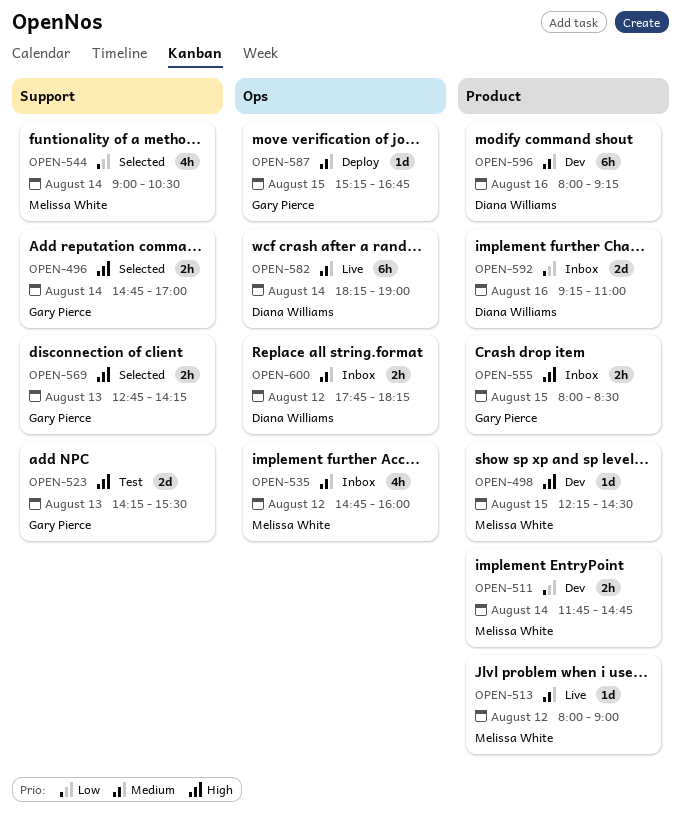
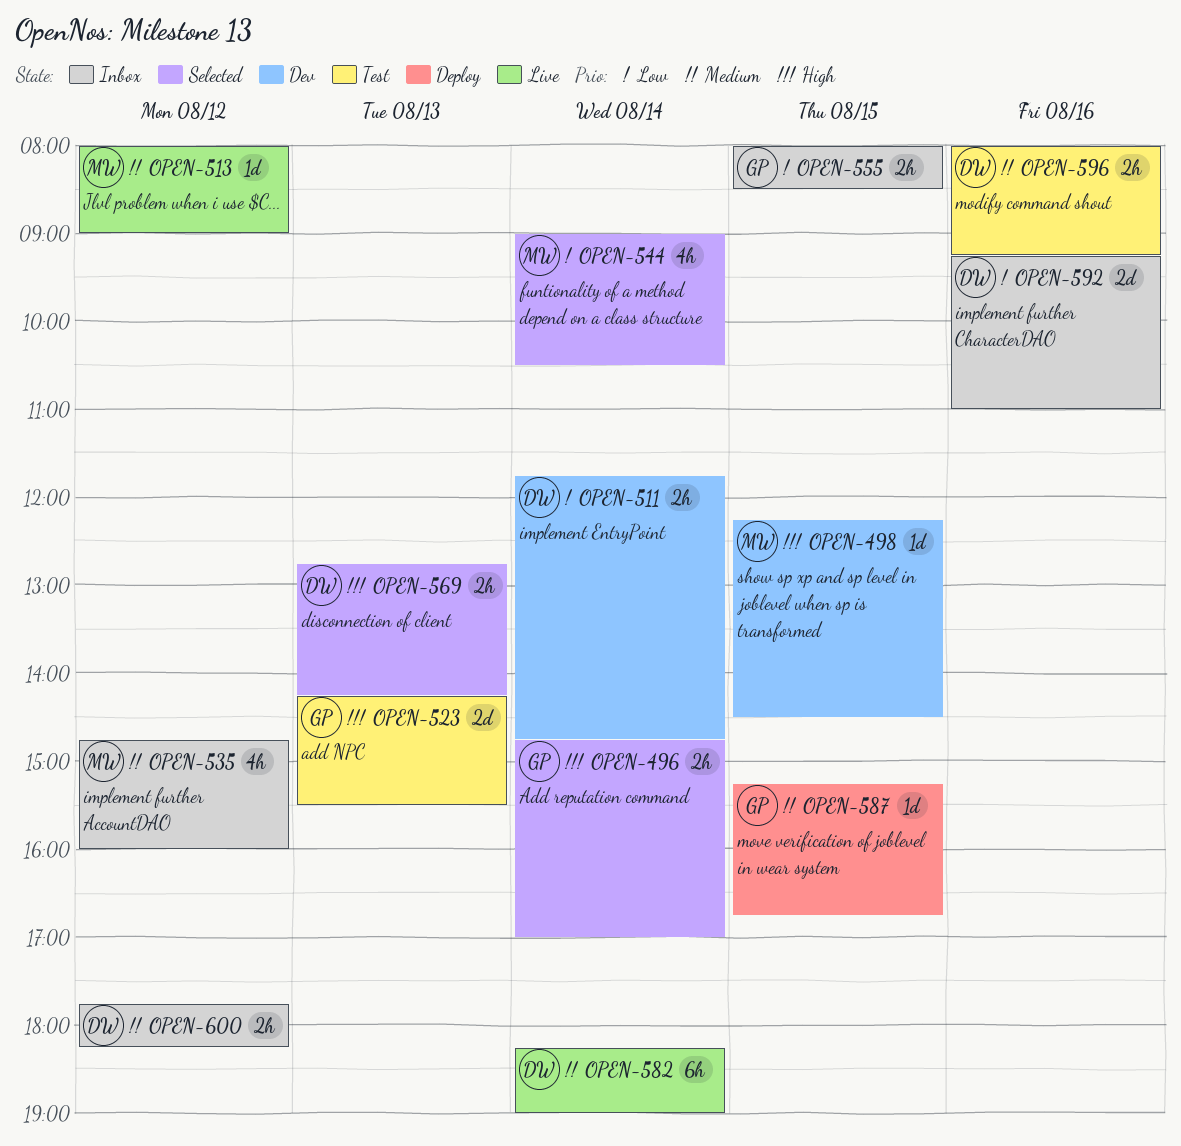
OPEN-511, owner: Melissa White -> Diana Williams
OPEN-555, priority: High -> Low
OPEN-569, owner: Gary Pierce -> Diana Williams
OPEN-596, status: Dev -> Test
OPEN-596, estimate: 6h -> 2h

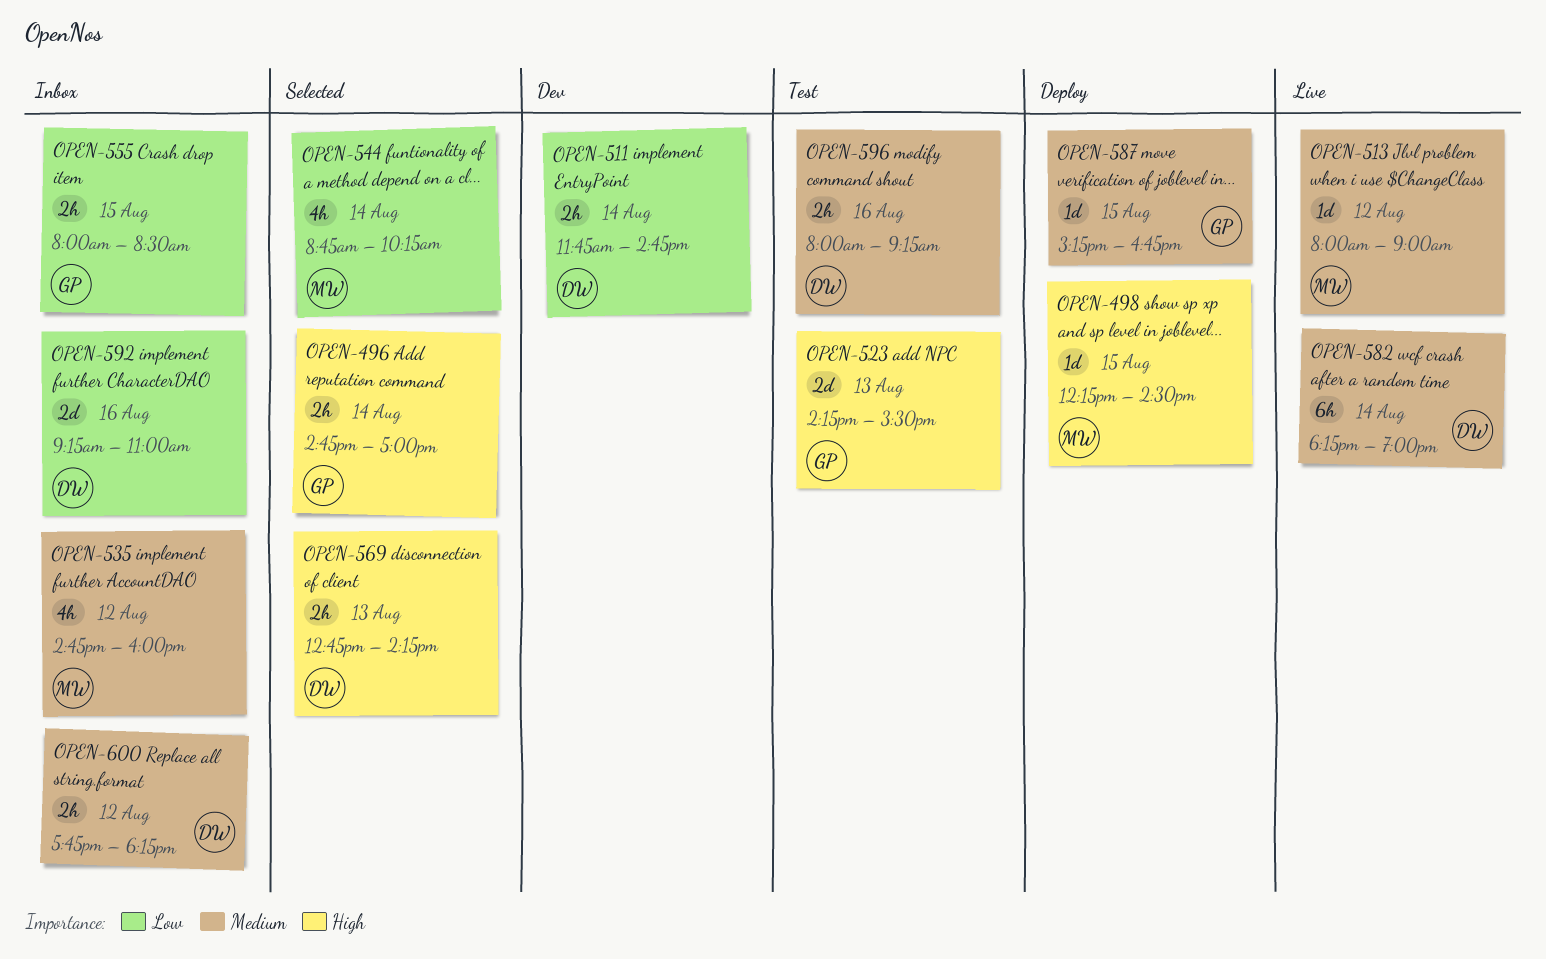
OPEN-498, status: Dev -> Deploy
OPEN-544, begins: 09:00 -> 08:45
OPEN-544, ends: 10:30 -> 10:15

